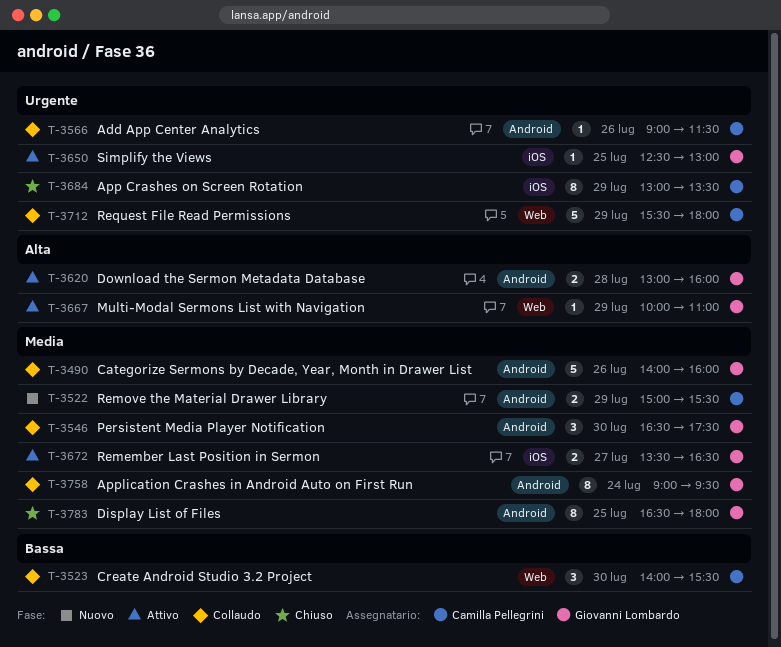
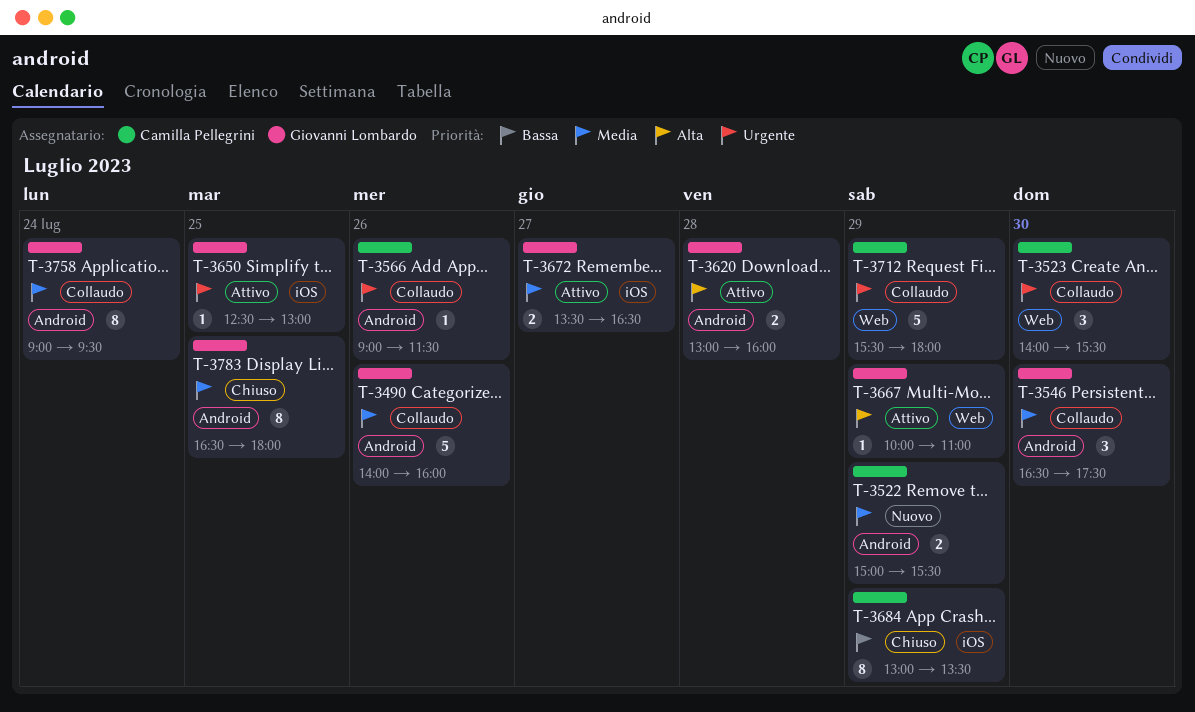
T-3523, priority: Bassa -> Urgente
T-3684, priority: Urgente -> Bassa

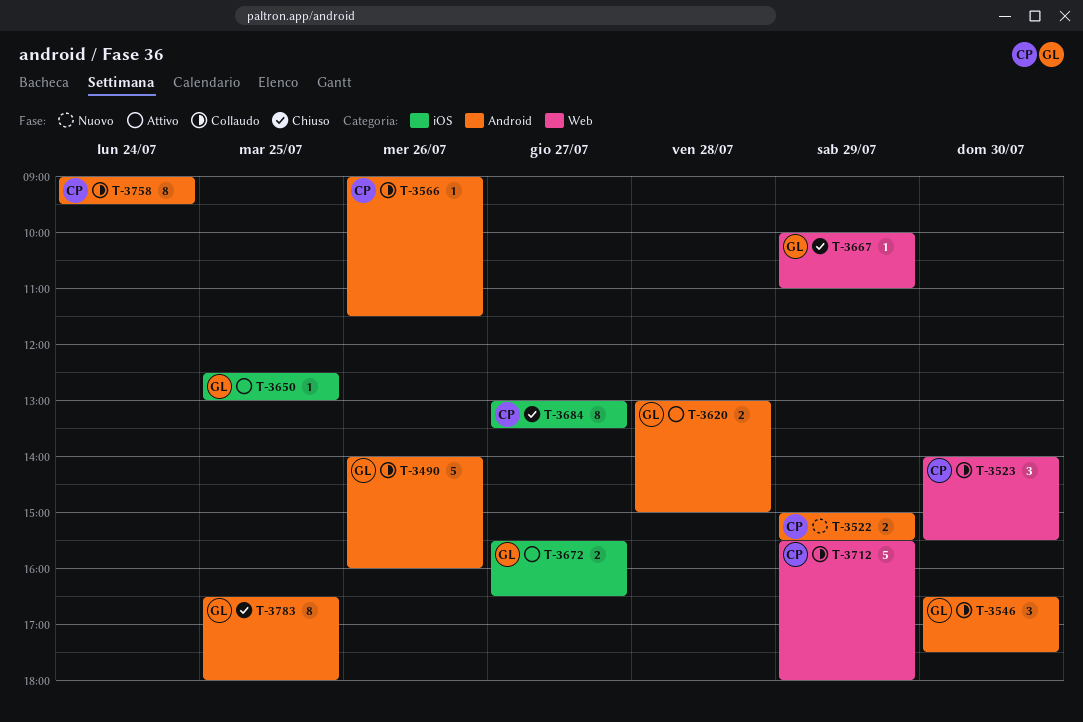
T-3620, ends: 16:00 -> 15:00
T-3667, status: Attivo -> Chiuso
T-3672, begins: 13:30 -> 15:30
T-3684, day: Jul 29 -> Jul 27
T-3758, owner: Giovanni Lombardo -> Camilla Pellegrini

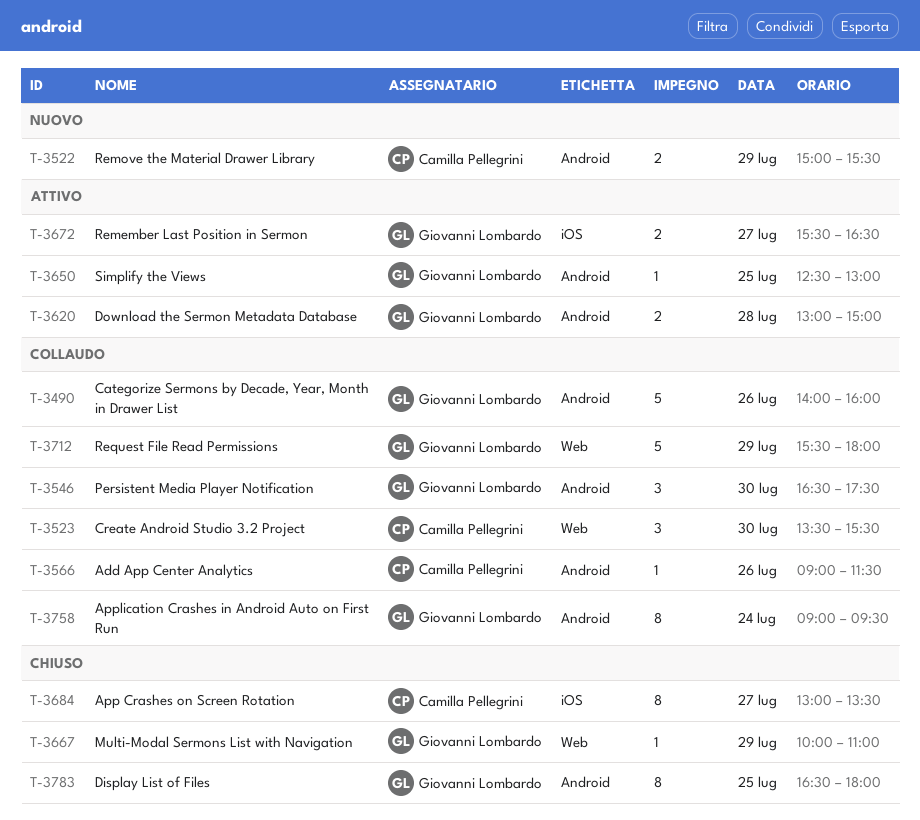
T-3523, begins: 14:00 -> 13:30
T-3650, label: iOS -> Android
T-3712, owner: Camilla Pellegrini -> Giovanni Lombardo
T-3758, owner: Camilla Pellegrini -> Giovanni Lombardo

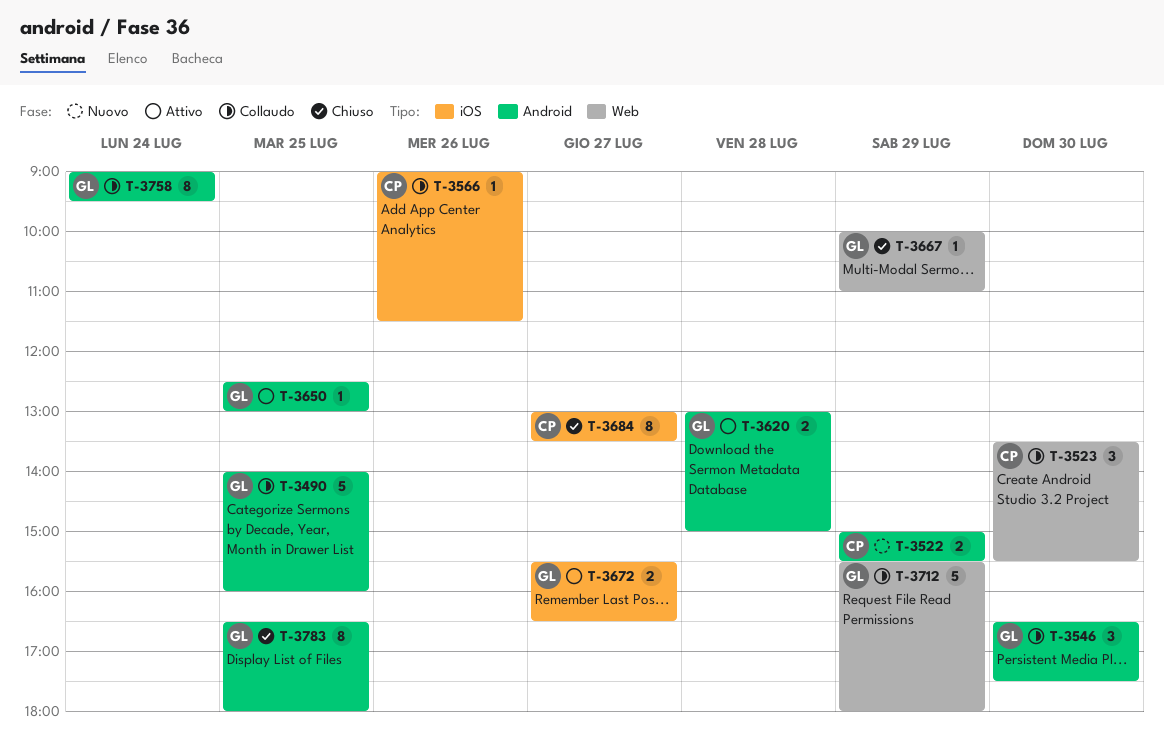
T-3490, day: Jul 26 -> Jul 25
T-3566, label: Android -> iOS

